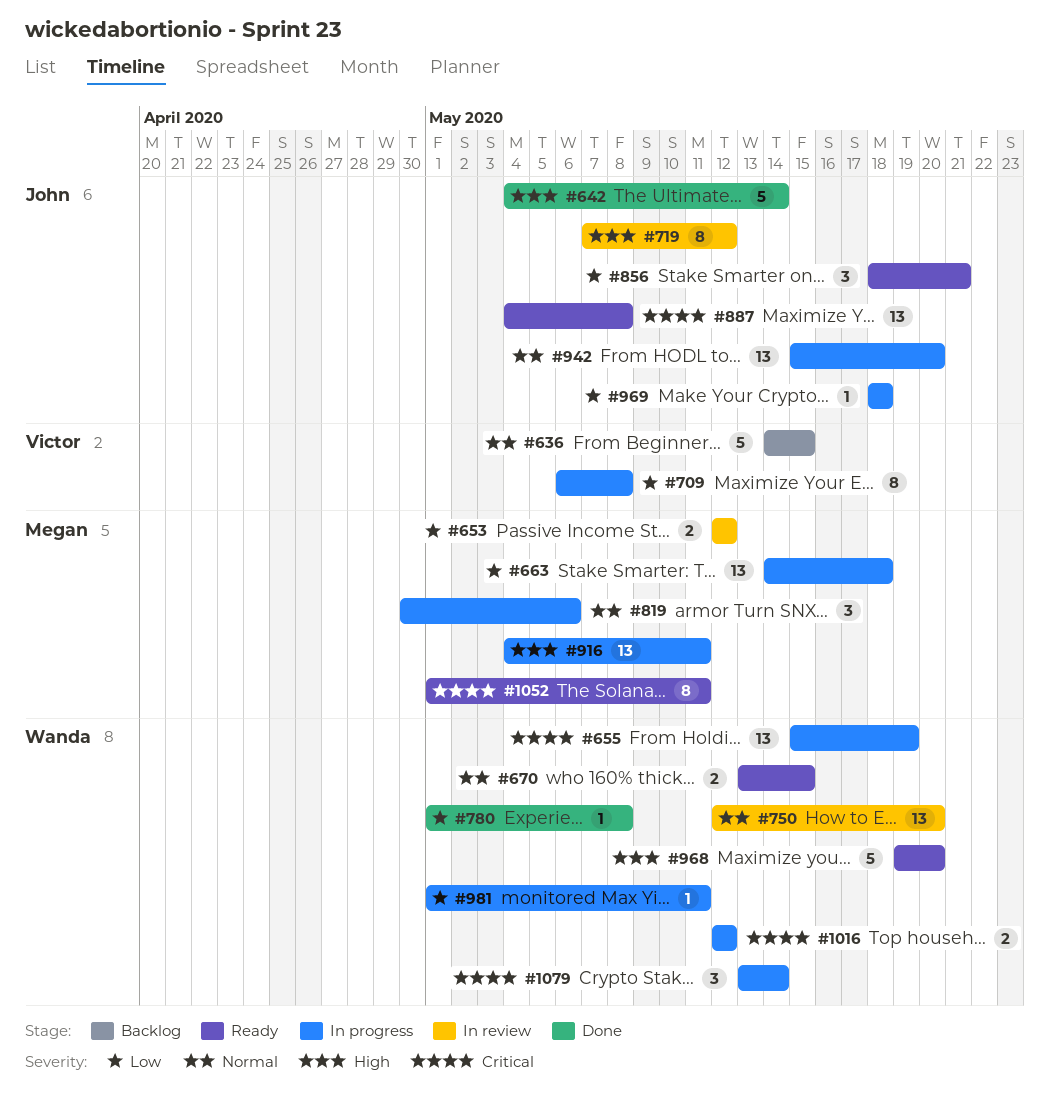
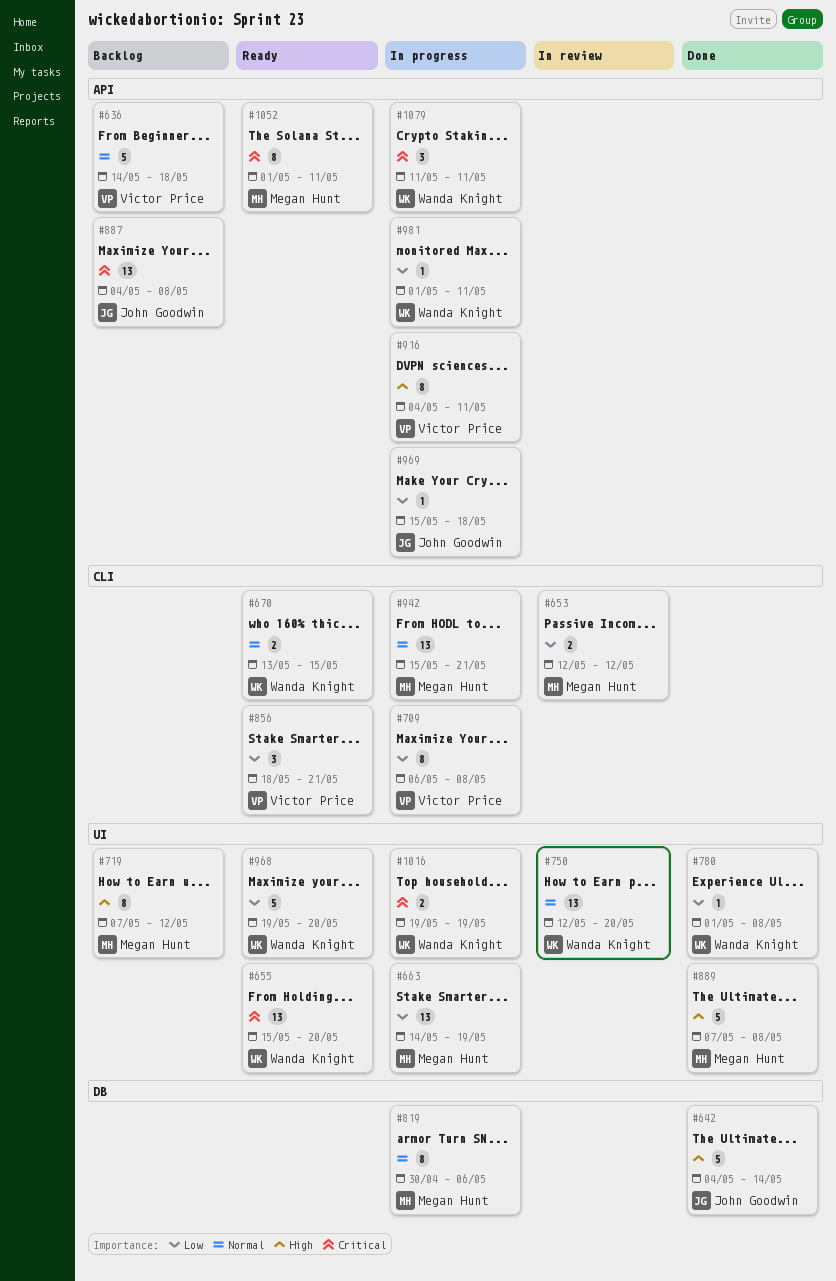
#636, due: May 15 -> May 18
#655, status: In progress -> Ready
#655, due: May 19 -> May 20
#663, due: May 18 -> May 19
#719, status: In review -> Backlog
#719, owner: John Goodwin -> Megan Hunt
#819, estimate: 3 -> 8
#856, owner: John Goodwin -> Victor Price
#887, status: Ready -> Backlog
#889: none -> present
#916, owner: Megan Hunt -> Victor Price
#916, estimate: 13 -> 8
#942, owner: John Goodwin -> Megan Hunt
#942, due: May 20 -> May 21
#968, priority: High -> Low
#969, start: May 18 -> May 15
#1016, start: May 12 -> May 19
#1016, due: May 12 -> May 19
#1079, start: May 13 -> May 11
#1079, due: May 14 -> May 11

